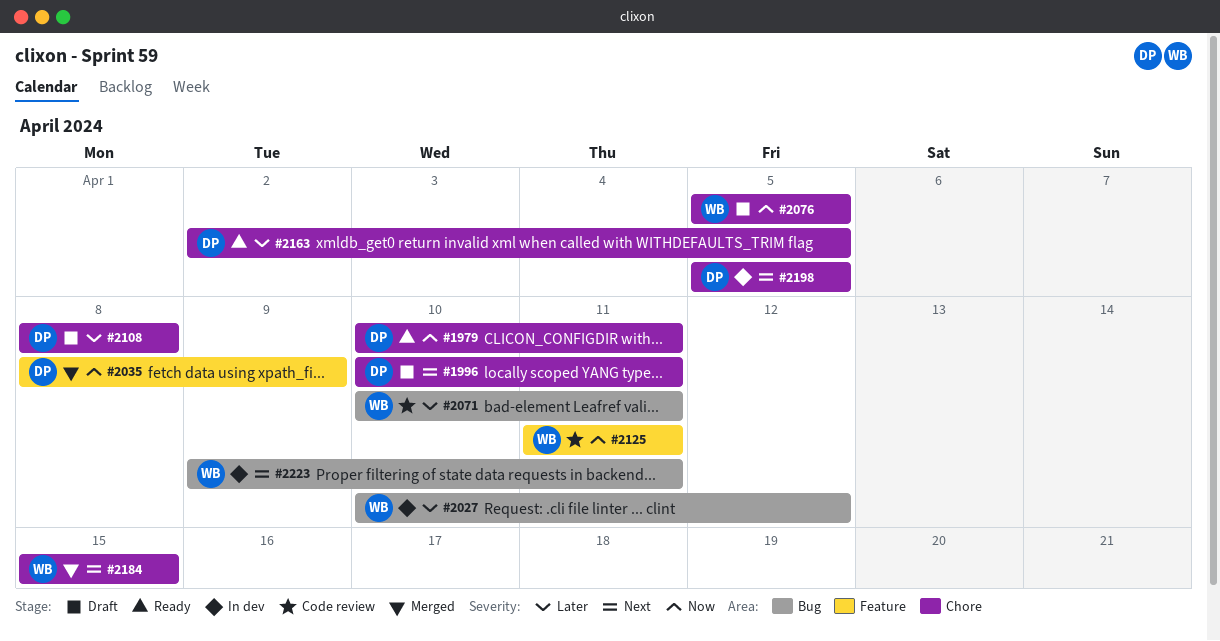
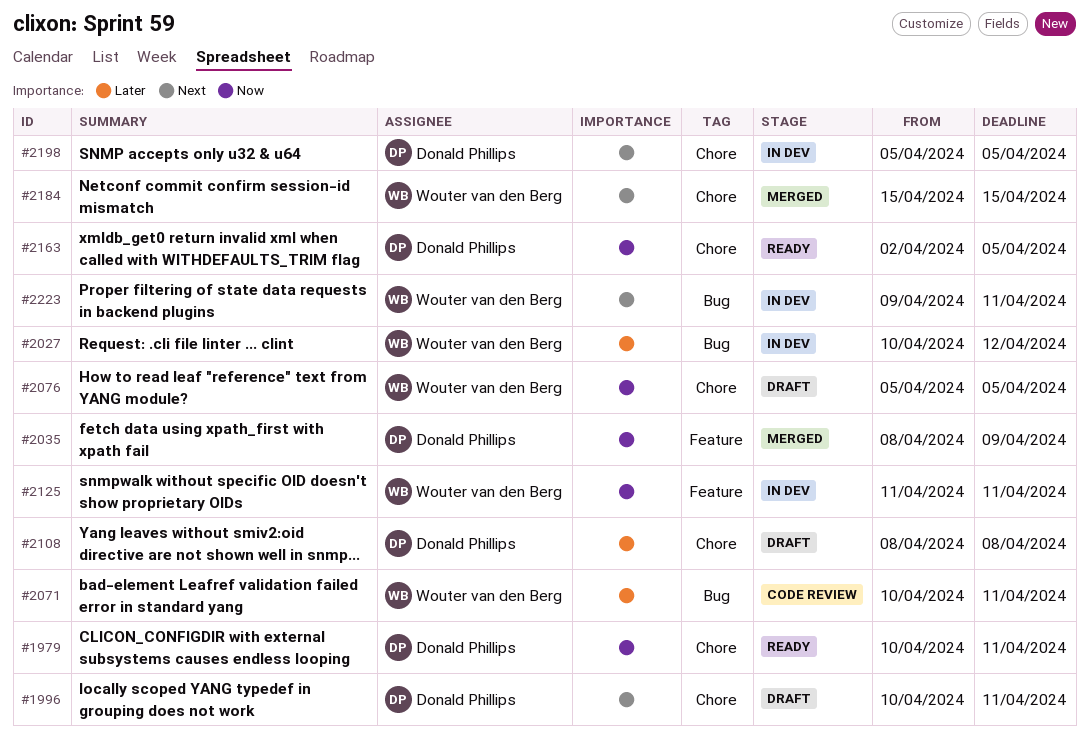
#2125, status: Code review -> In dev
#2163, priority: Later -> Now

